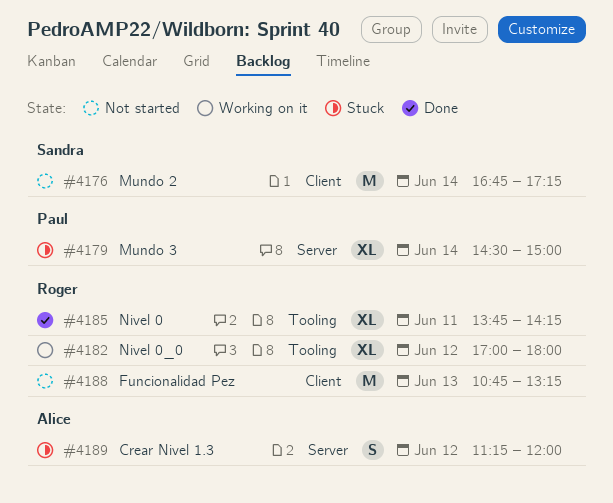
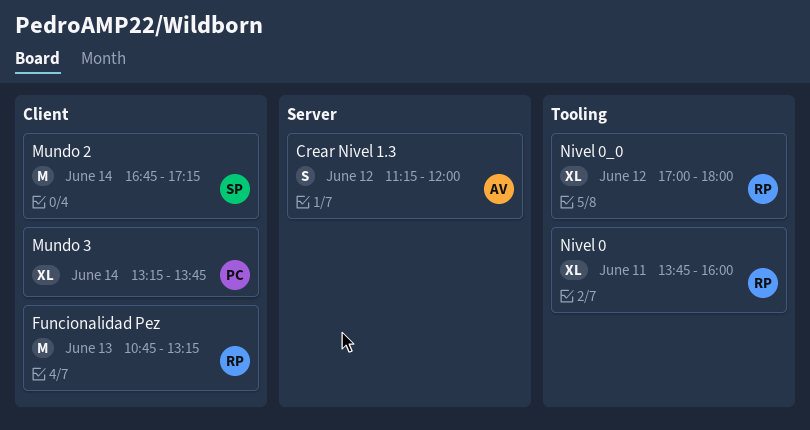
Mundo 3, label: Server -> Client
Mundo 3, begins: 14:30 -> 13:15
Mundo 3, ends: 15:00 -> 13:45
Nivel 0, ends: 14:15 -> 16:00

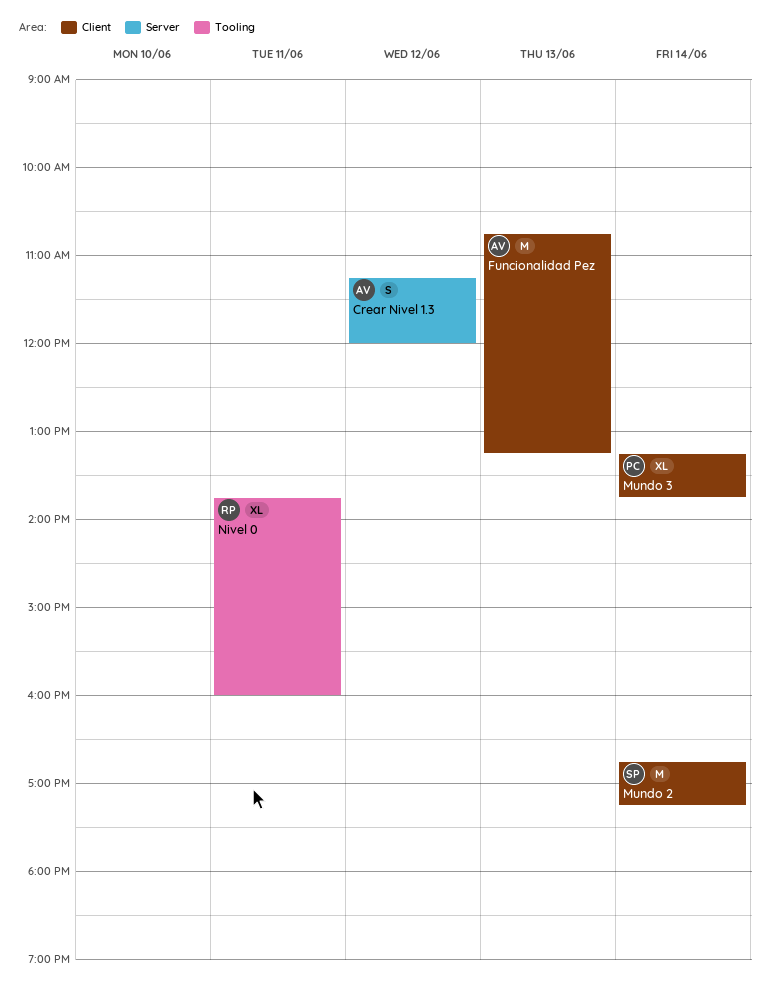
Funcionalidad Pez, owner: RP -> AV
Nivel 0_0: present -> none

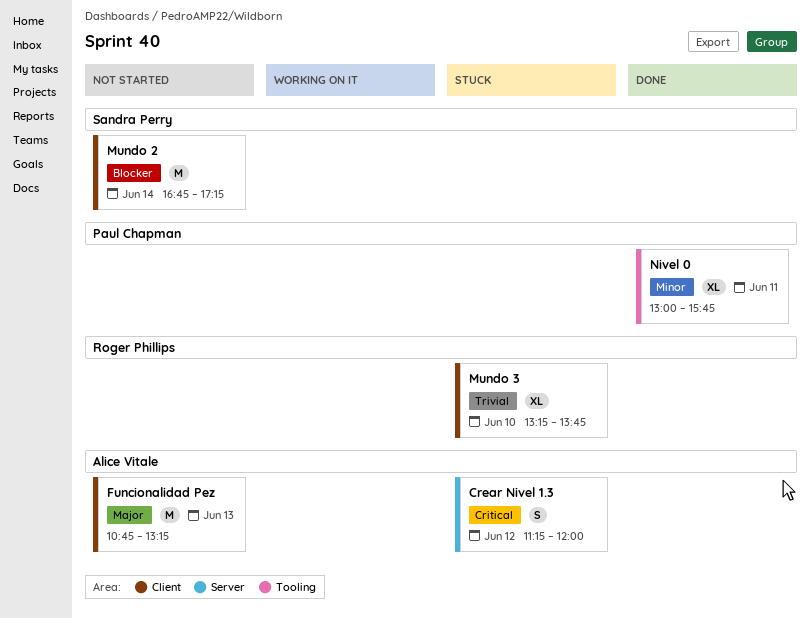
Mundo 3, owner: Paul Chapman -> Roger Phillips
Mundo 3, day: Jun 14 -> Jun 10
Nivel 0, owner: Roger Phillips -> Paul Chapman
Nivel 0, begins: 13:45 -> 13:00
Nivel 0, ends: 16:00 -> 15:45

